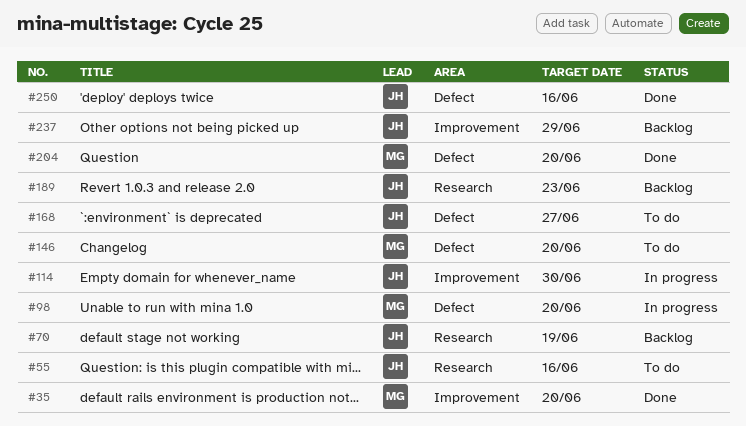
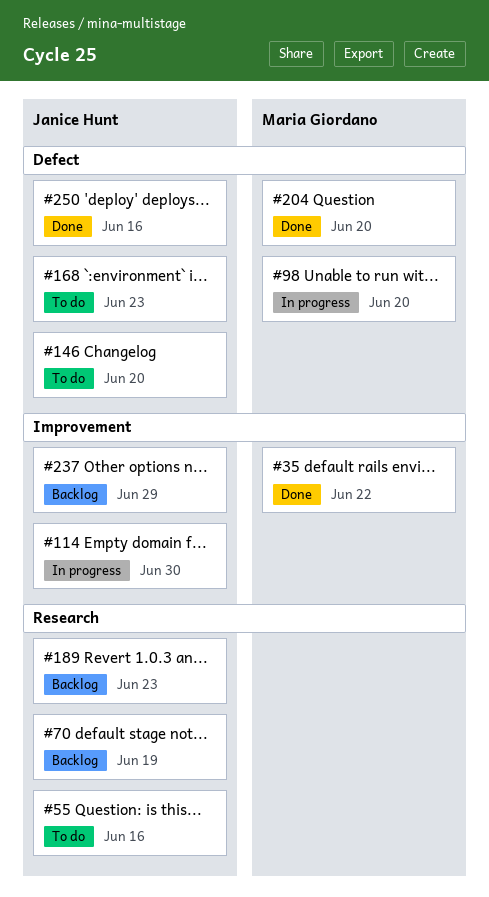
#35, due: Jun 20 -> Jun 22
#146, owner: Maria Giordano -> Janice Hunt
#168, due: Jun 27 -> Jun 23

